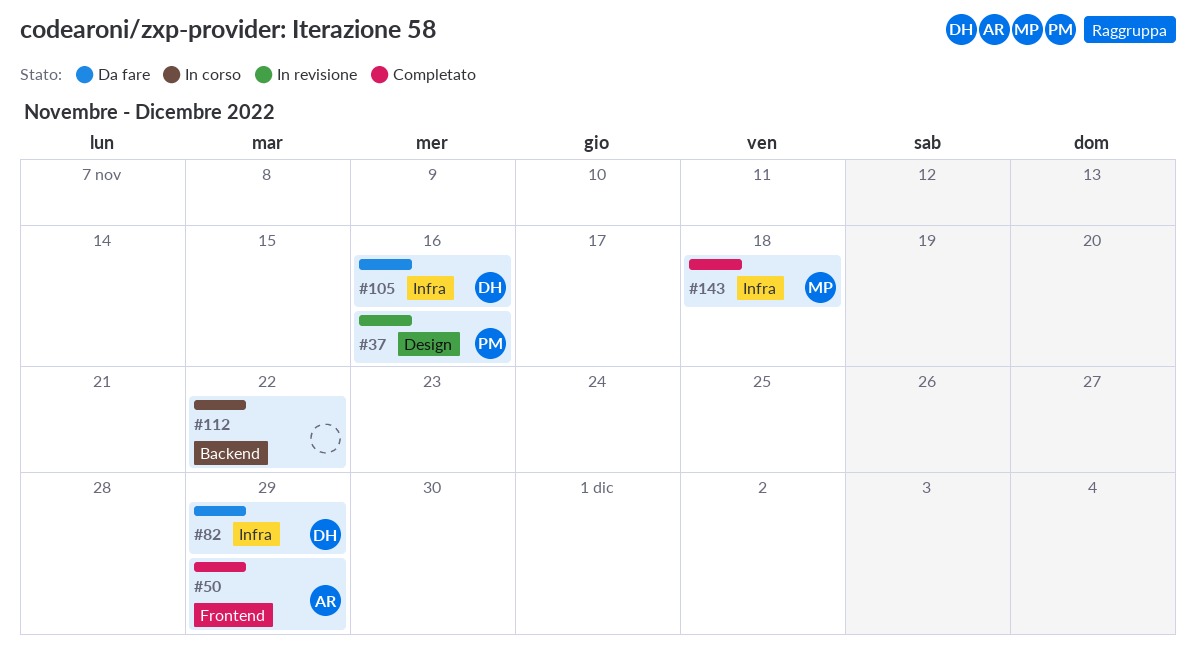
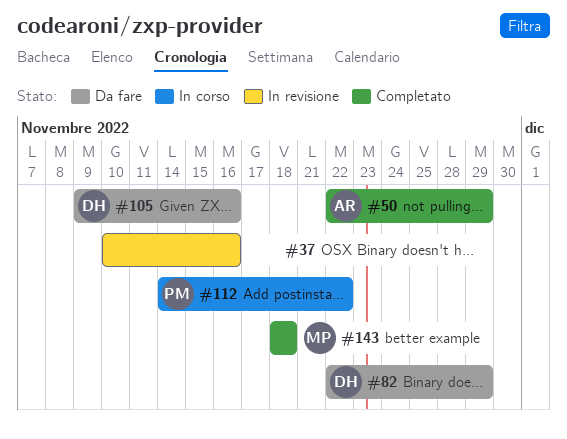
#37, owner: PM -> none
#112, owner: none -> PM

